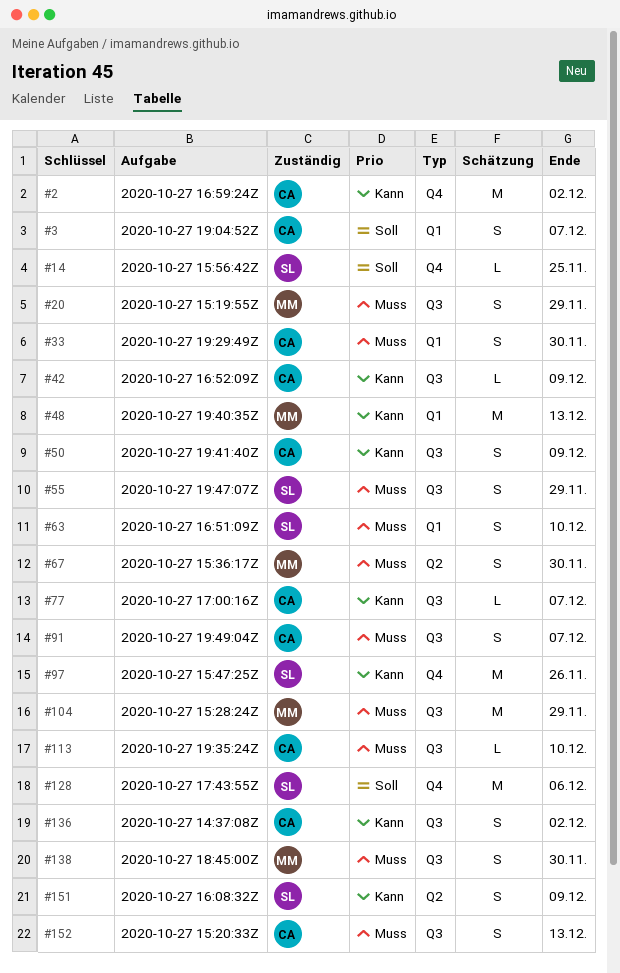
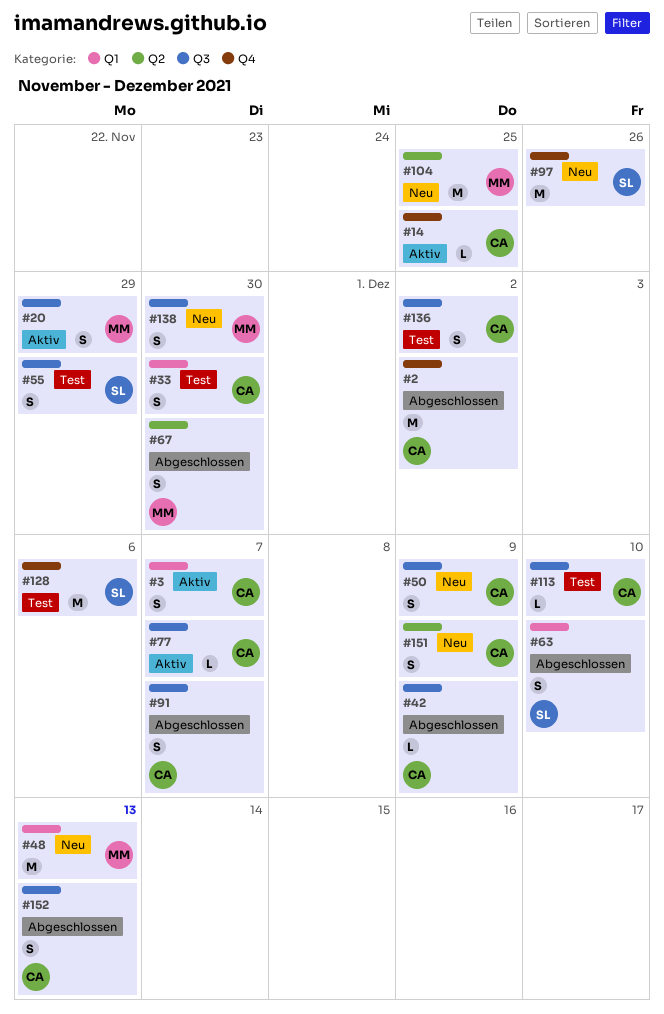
#14, owner: SL -> CA
#104, label: Q3 -> Q2
#104, due: Nov 29 -> Nov 25
#151, owner: SL -> CA

